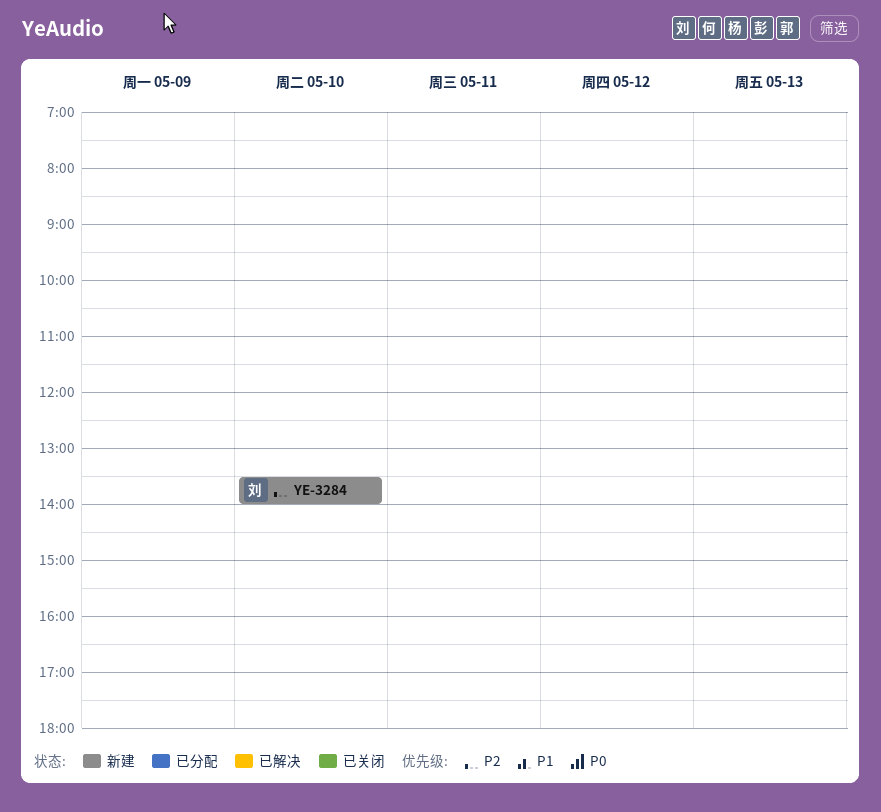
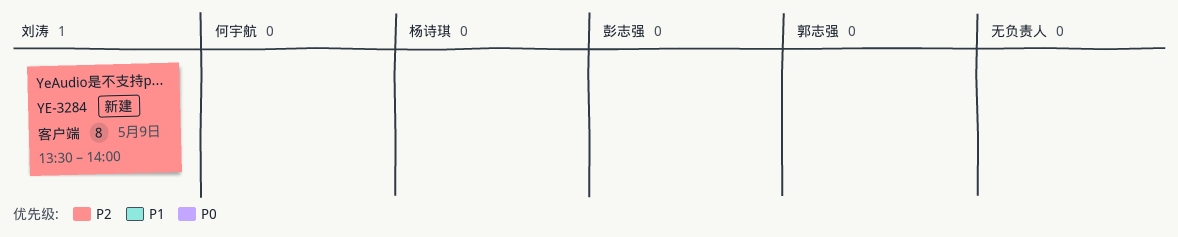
YE-3284, day: May 10 -> May 9

